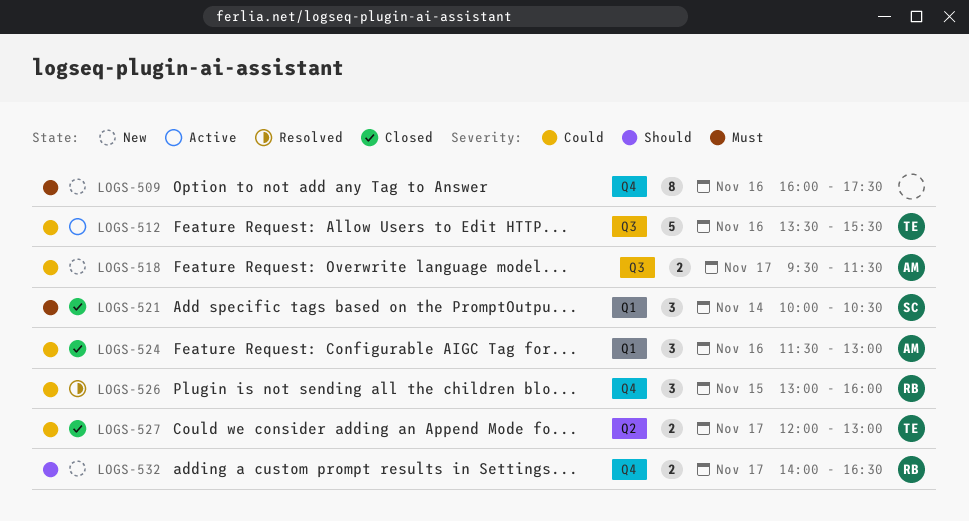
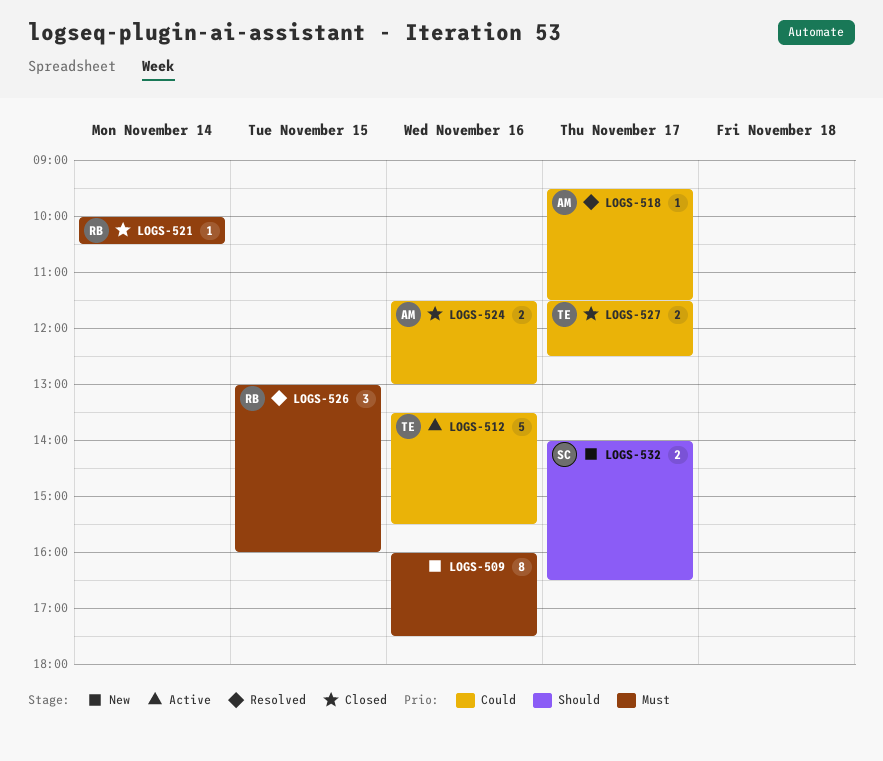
LOGS-518, status: New -> Resolved
LOGS-518, estimate: 2 -> 1
LOGS-521, owner: SC -> RB
LOGS-521, estimate: 3 -> 1
LOGS-524, estimate: 3 -> 2
LOGS-526, priority: Could -> Must
LOGS-527, begins: 12:00 -> 11:30
LOGS-527, ends: 13:00 -> 12:30
LOGS-532, owner: RB -> SC

